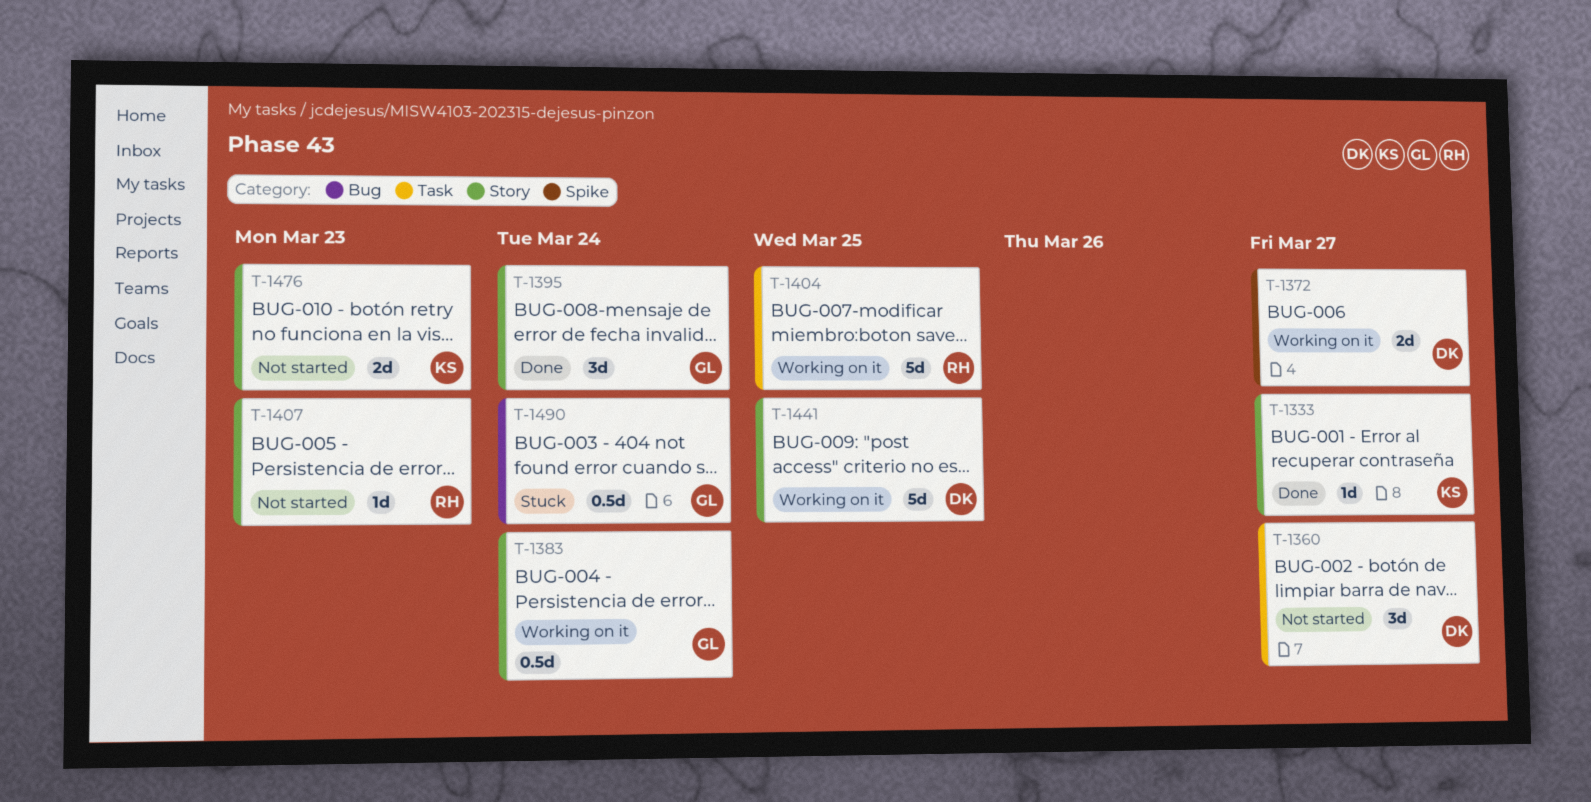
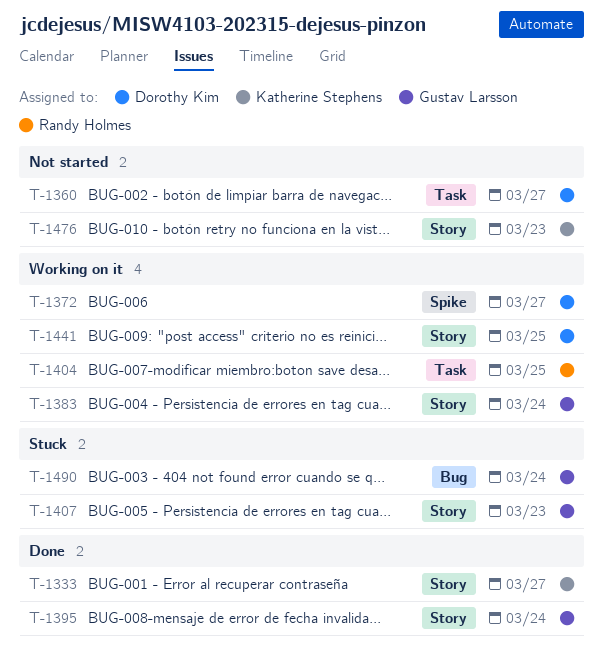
T-1407, status: Not started -> Stuck
T-1407, owner: Randy Holmes -> Gustav Larsson

